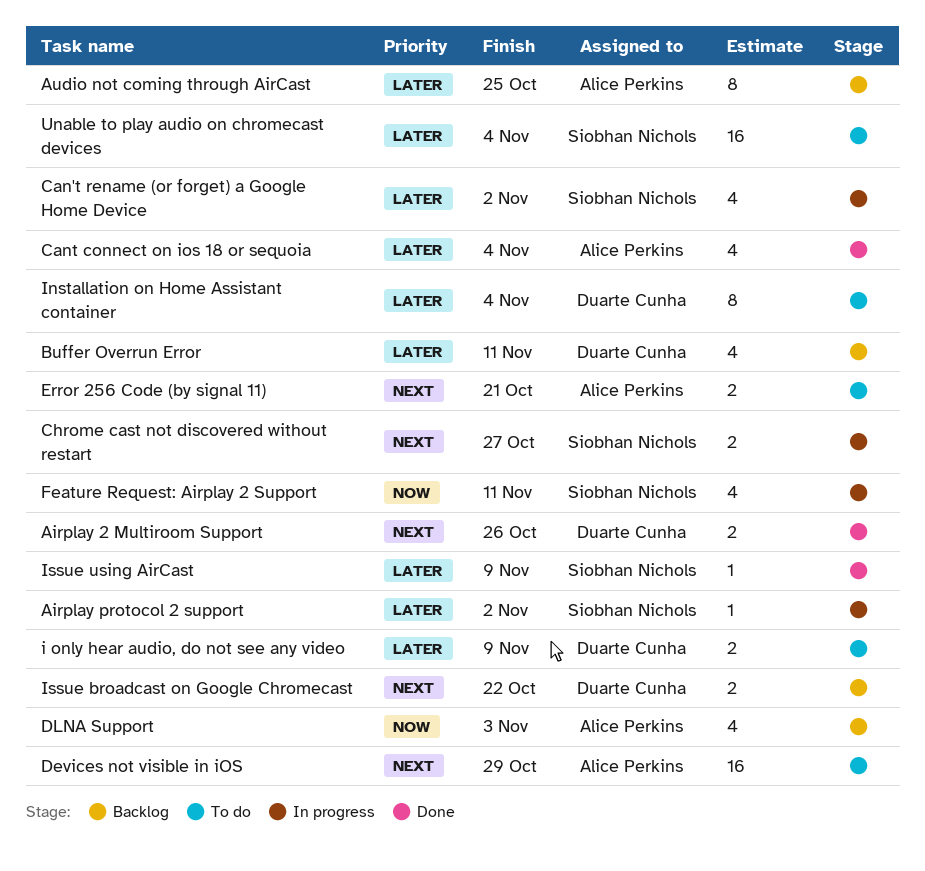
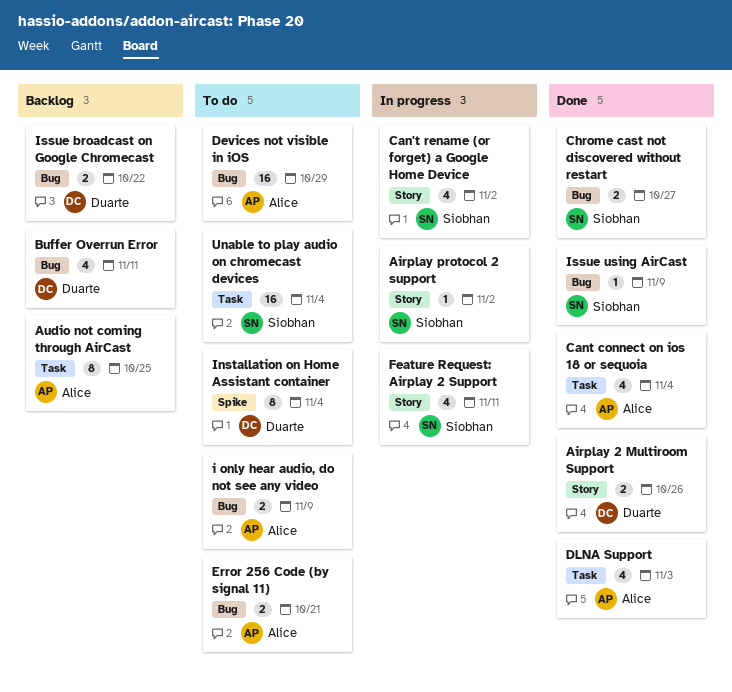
Chrome cast not discovered without restart, status: In progress -> Done
DLNA Support, status: Backlog -> Done
i only hear audio, do not see any video, owner: Duarte Cunha -> Alice Perkins

